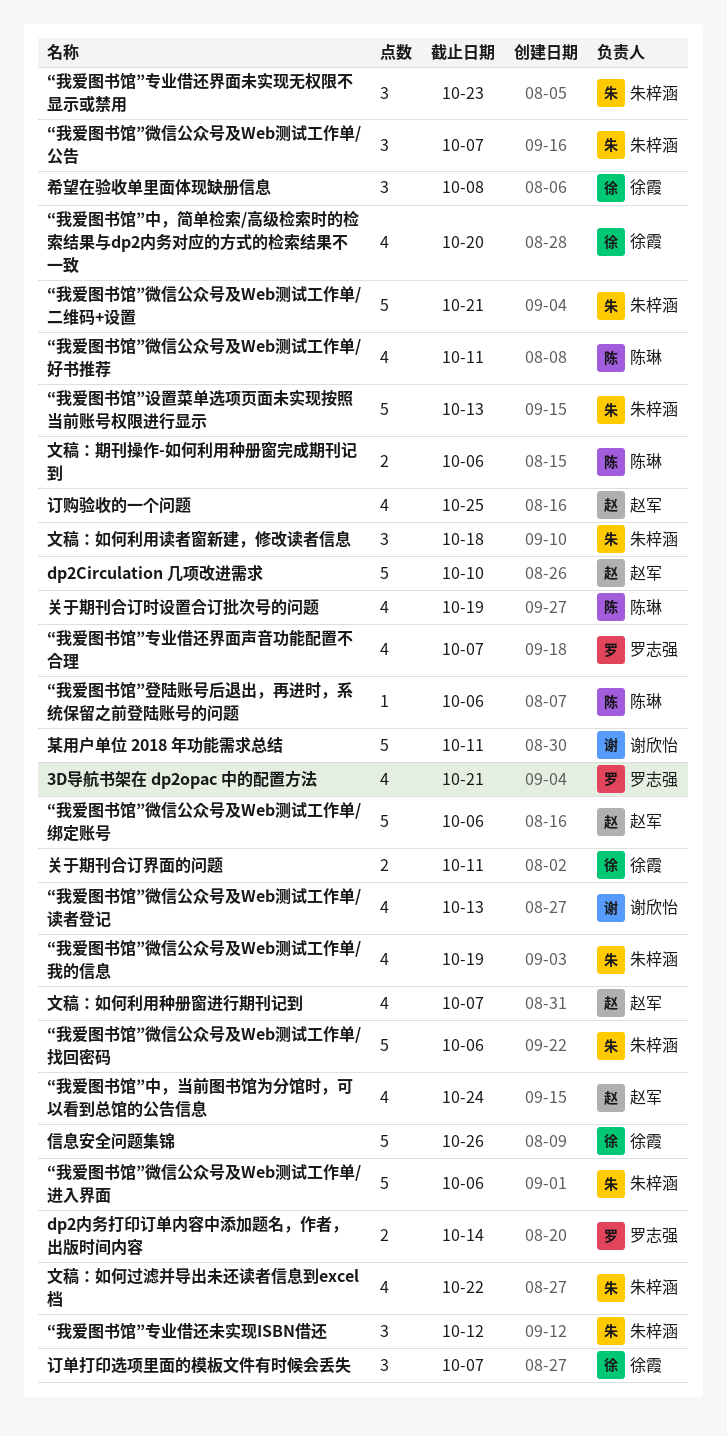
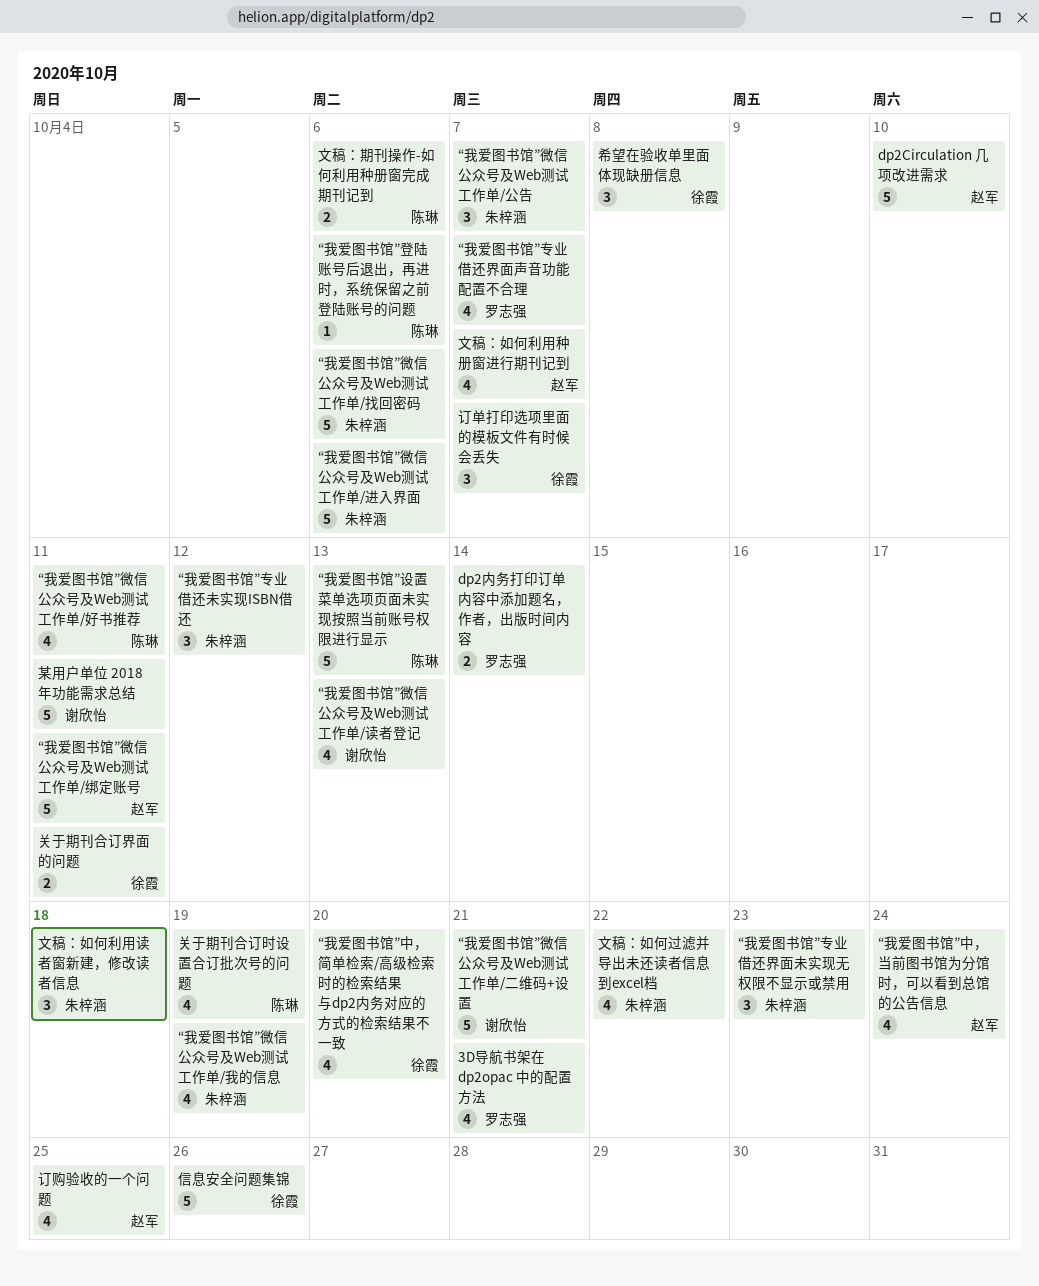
“我爱图书馆”微信公众号及Web测试工作单/二维码+设置, owner: 朱梓涵 -> 谢欣怡
“我爱图书馆”微信公众号及Web测试工作单/绑定账号, due: Oct 6 -> Oct 11
“我爱图书馆”设置菜单选项页面未实现按照当前账号权限进行显示, owner: 朱梓涵 -> 陈琳

